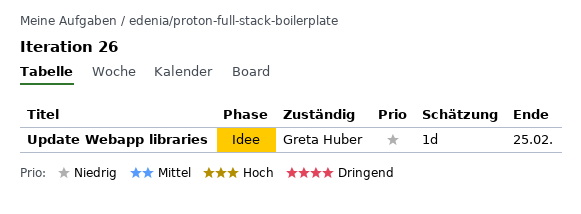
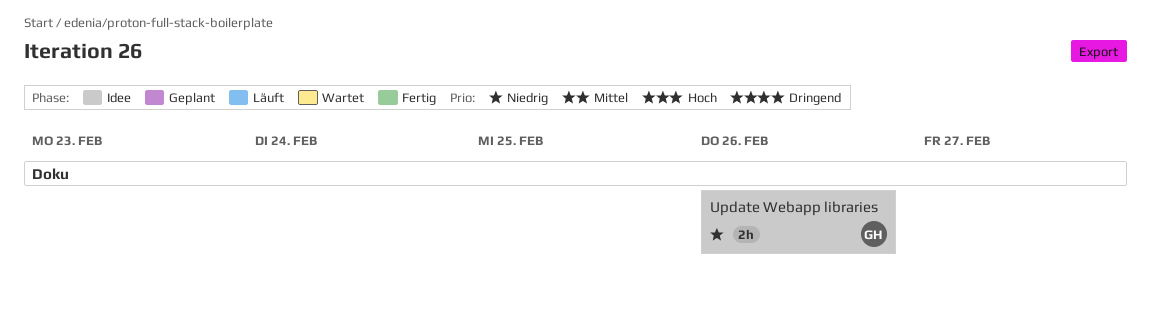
Update Webapp libraries, estimate: 1d -> 2h
Update Webapp libraries, due: Feb 25 -> Feb 26

